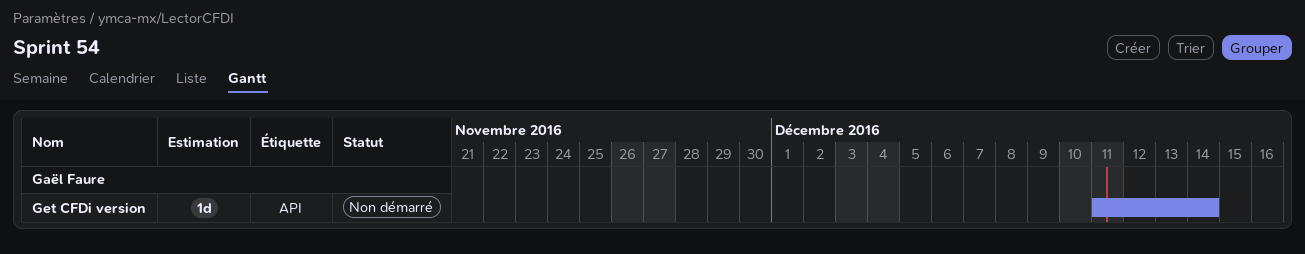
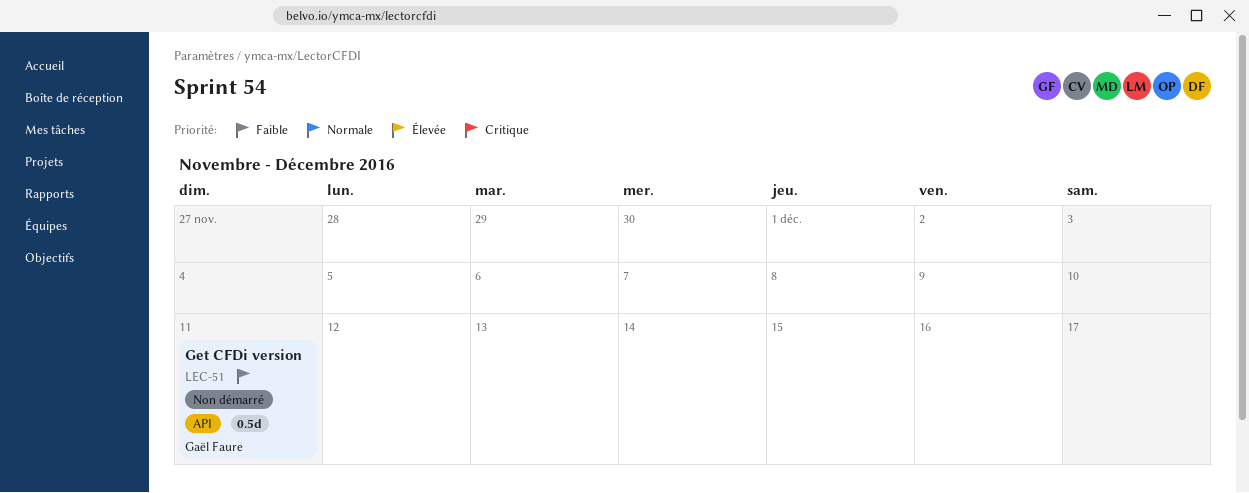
Get CFDi version, estimate: 1d -> 0.5d
Get CFDi version, due: Dec 14 -> Dec 11

